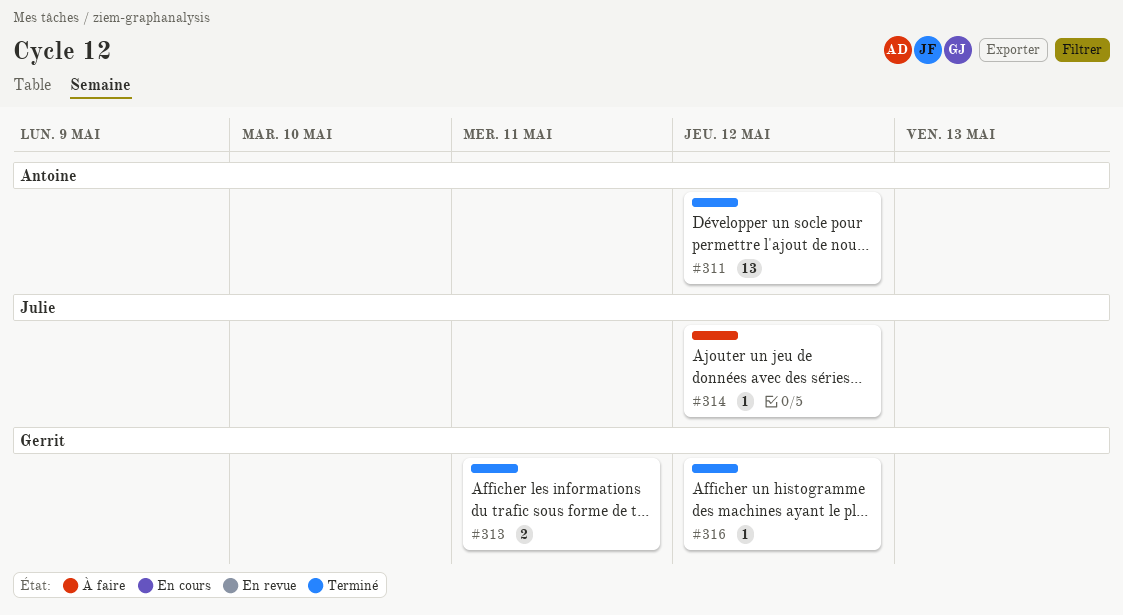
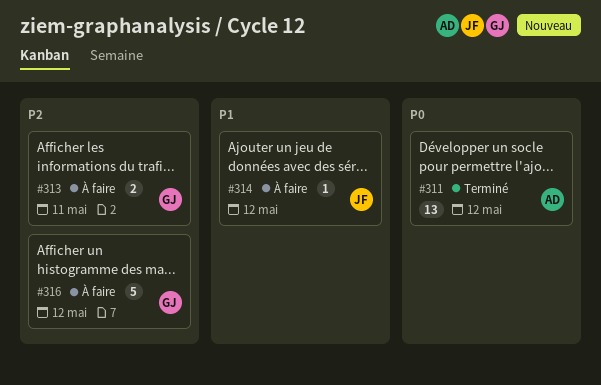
#313, status: Terminé -> À faire
#316, status: Terminé -> À faire
#316, estimate: 1 -> 5

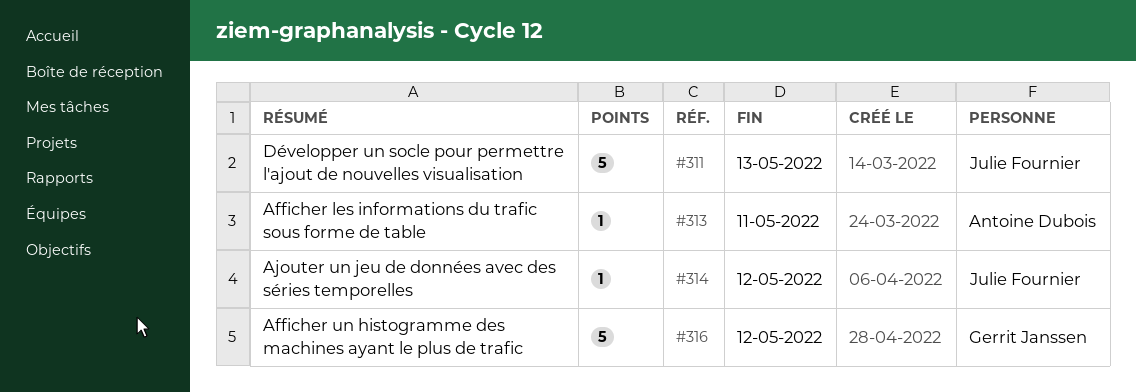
#311, owner: Antoine Dubois -> Julie Fournier
#311, estimate: 13 -> 5
#311, due: May 12 -> May 13
#313, owner: Gerrit Janssen -> Antoine Dubois
#313, estimate: 2 -> 1

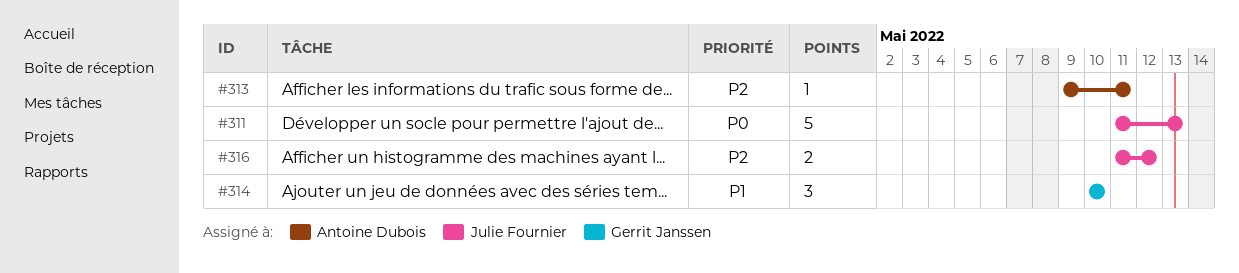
#314, owner: Julie Fournier -> Gerrit Janssen
#314, estimate: 1 -> 3
#314, due: May 12 -> May 10
#316, owner: Gerrit Janssen -> Julie Fournier
#316, estimate: 5 -> 2

